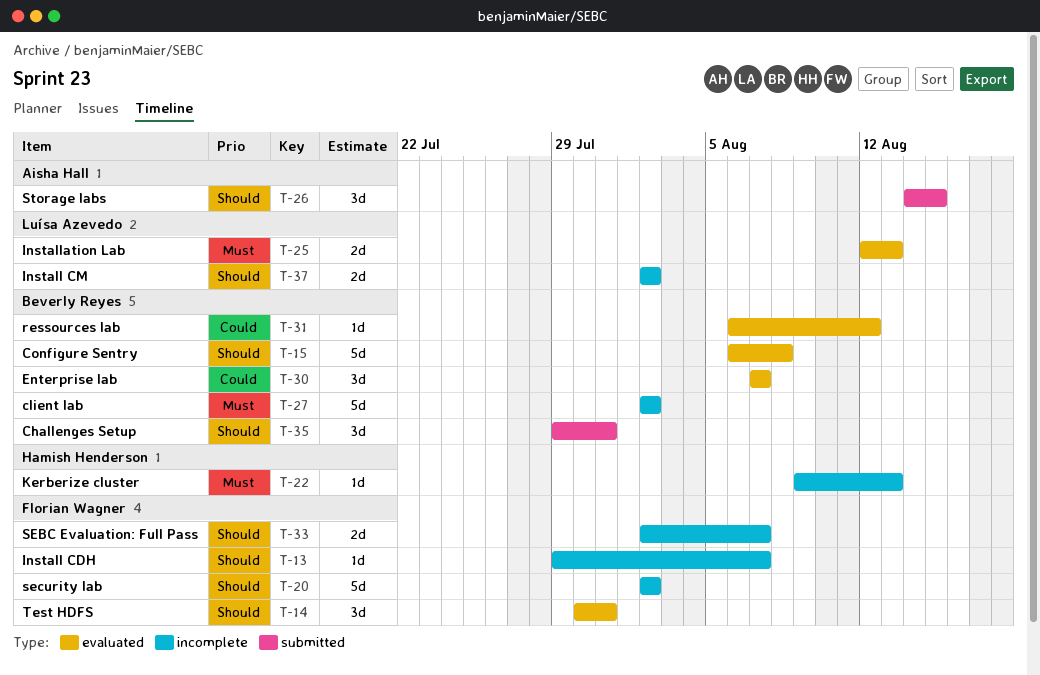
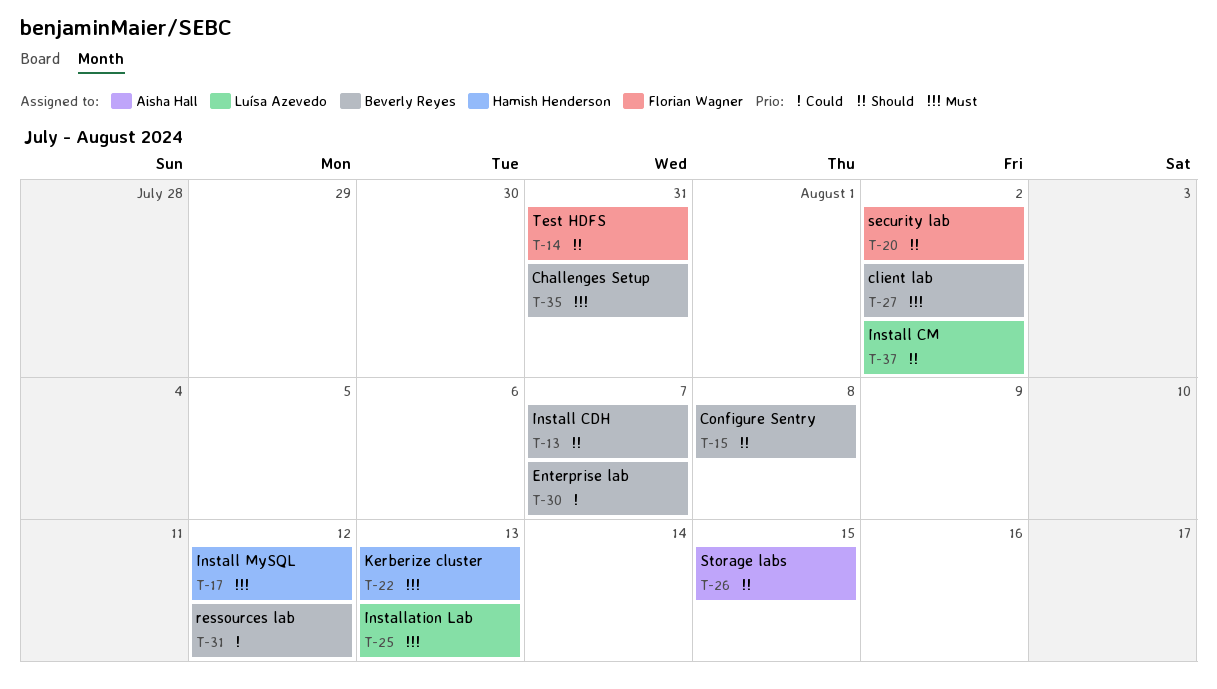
T-13, owner: Florian Wagner -> Beverly Reyes
T-17: none -> present
T-33: present -> none
T-35, priority: Should -> Must

